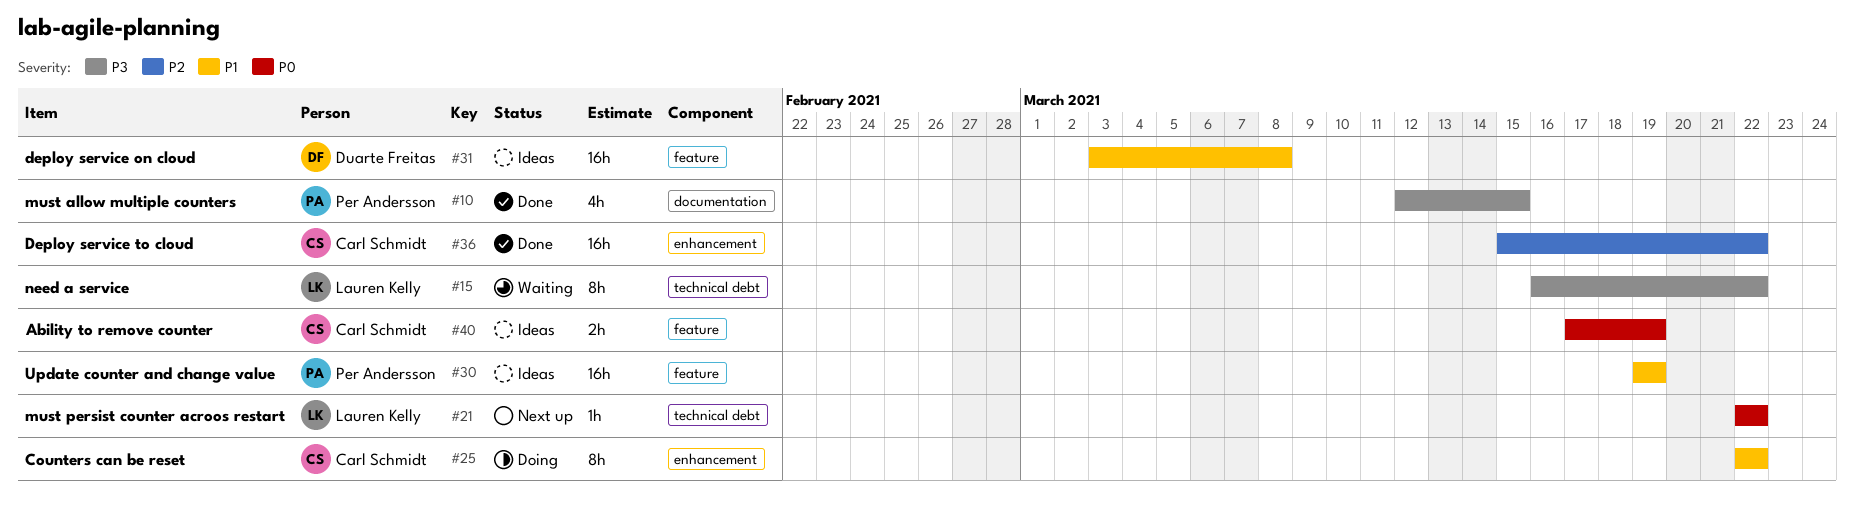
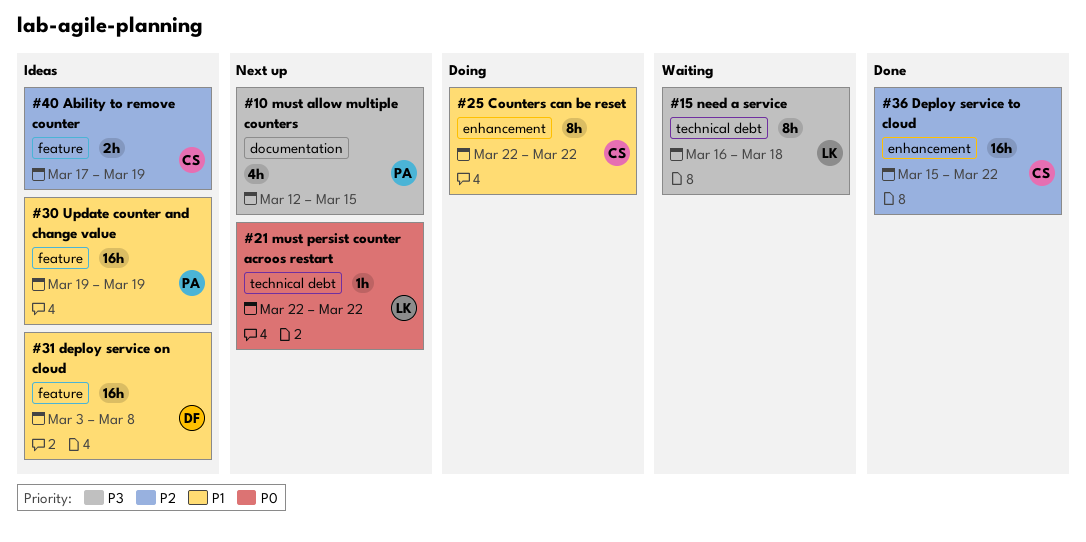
#10, status: Done -> Next up
#15, due: Mar 22 -> Mar 18
#40, priority: P0 -> P2

